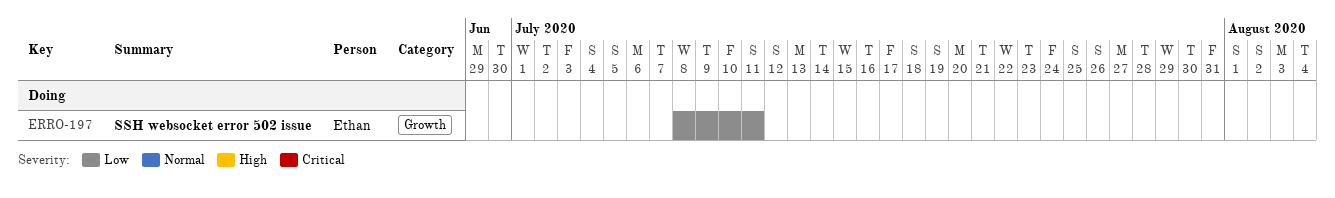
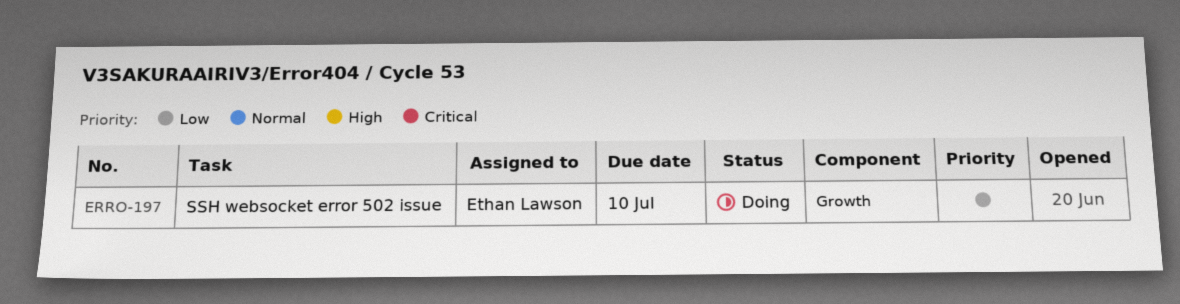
ERRO-197, due: Jul 11 -> Jul 10

